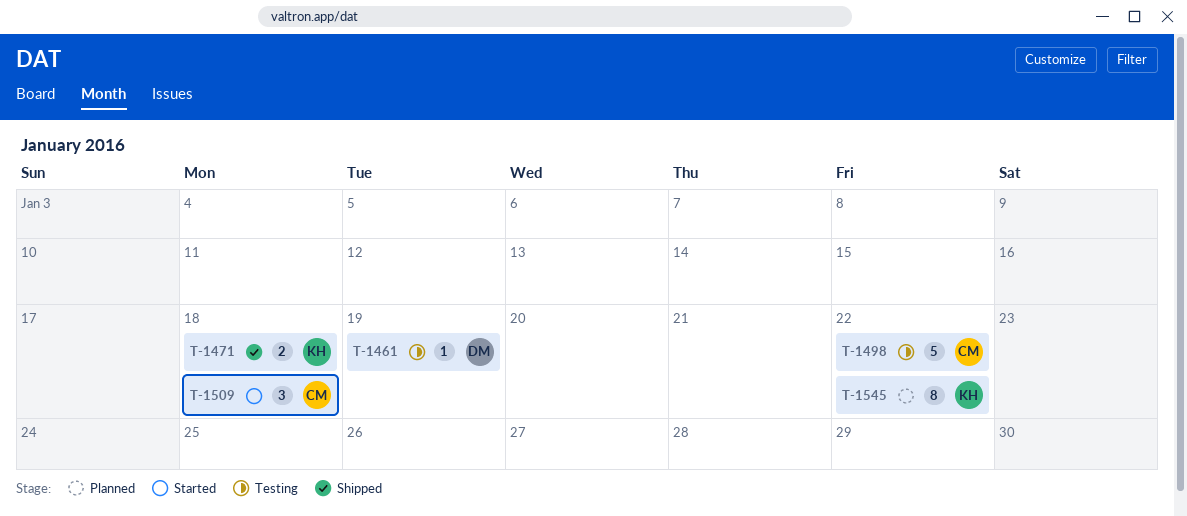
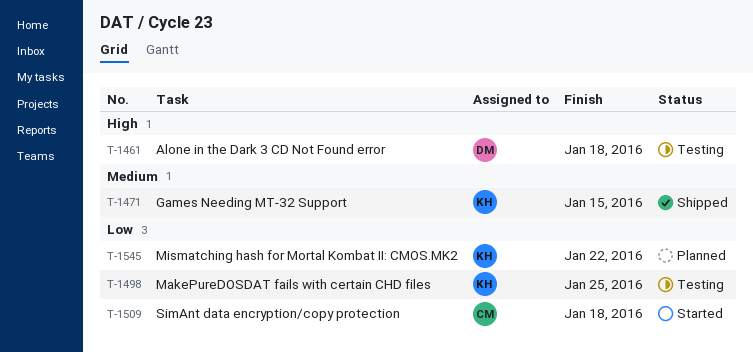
T-1461, due: Jan 19 -> Jan 18
T-1471, due: Jan 18 -> Jan 15
T-1498, owner: CM -> KH
T-1498, due: Jan 22 -> Jan 25

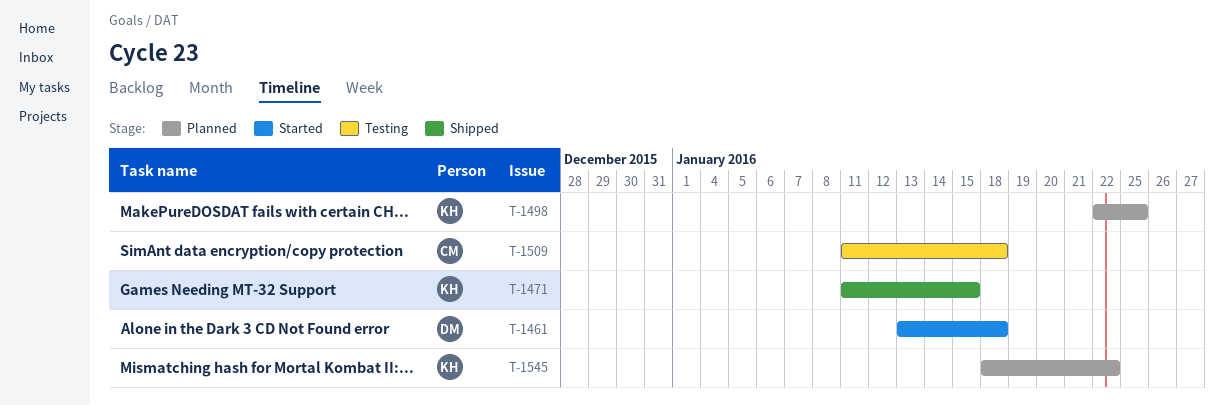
T-1461, status: Testing -> Started
T-1498, status: Testing -> Planned
T-1509, status: Started -> Testing

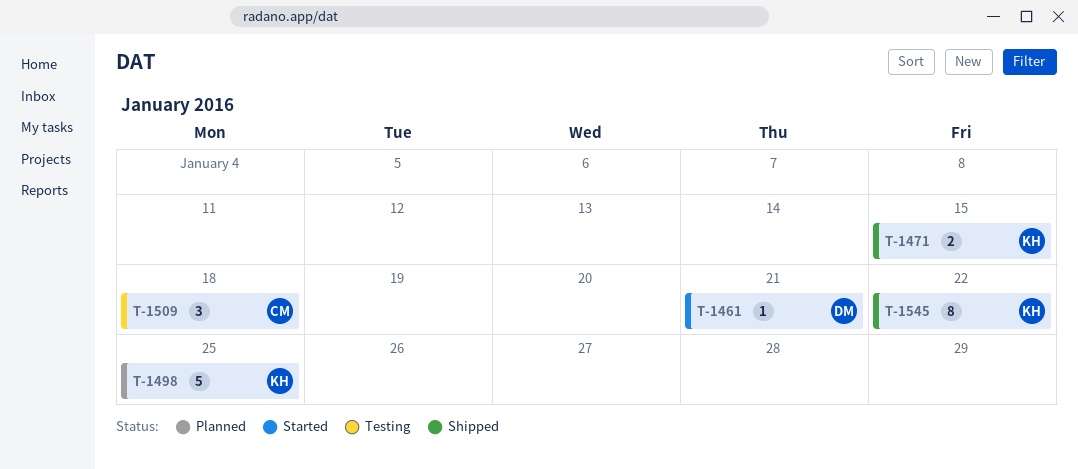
T-1461, due: Jan 18 -> Jan 21
T-1545, status: Planned -> Shipped

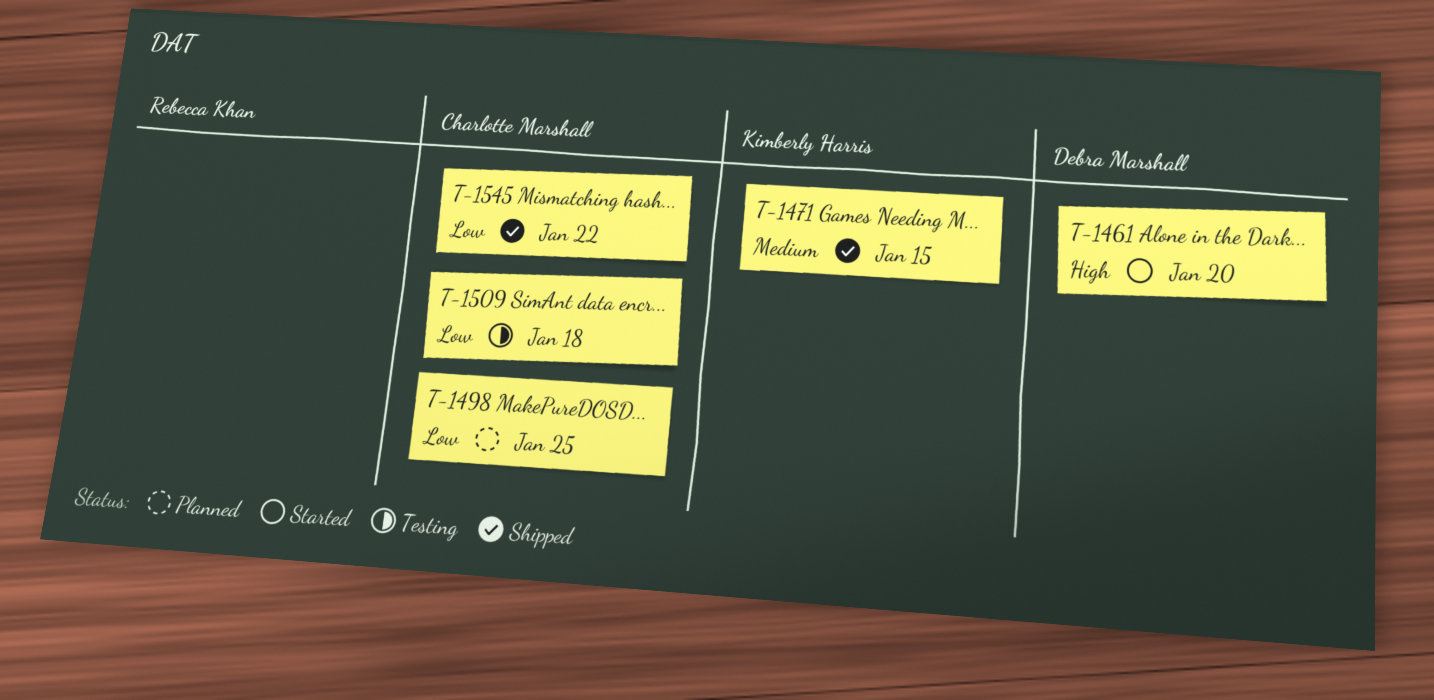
T-1461, due: Jan 21 -> Jan 20
T-1498, owner: Kimberly Harris -> Charlotte Marshall
T-1545, owner: Kimberly Harris -> Charlotte Marshall

